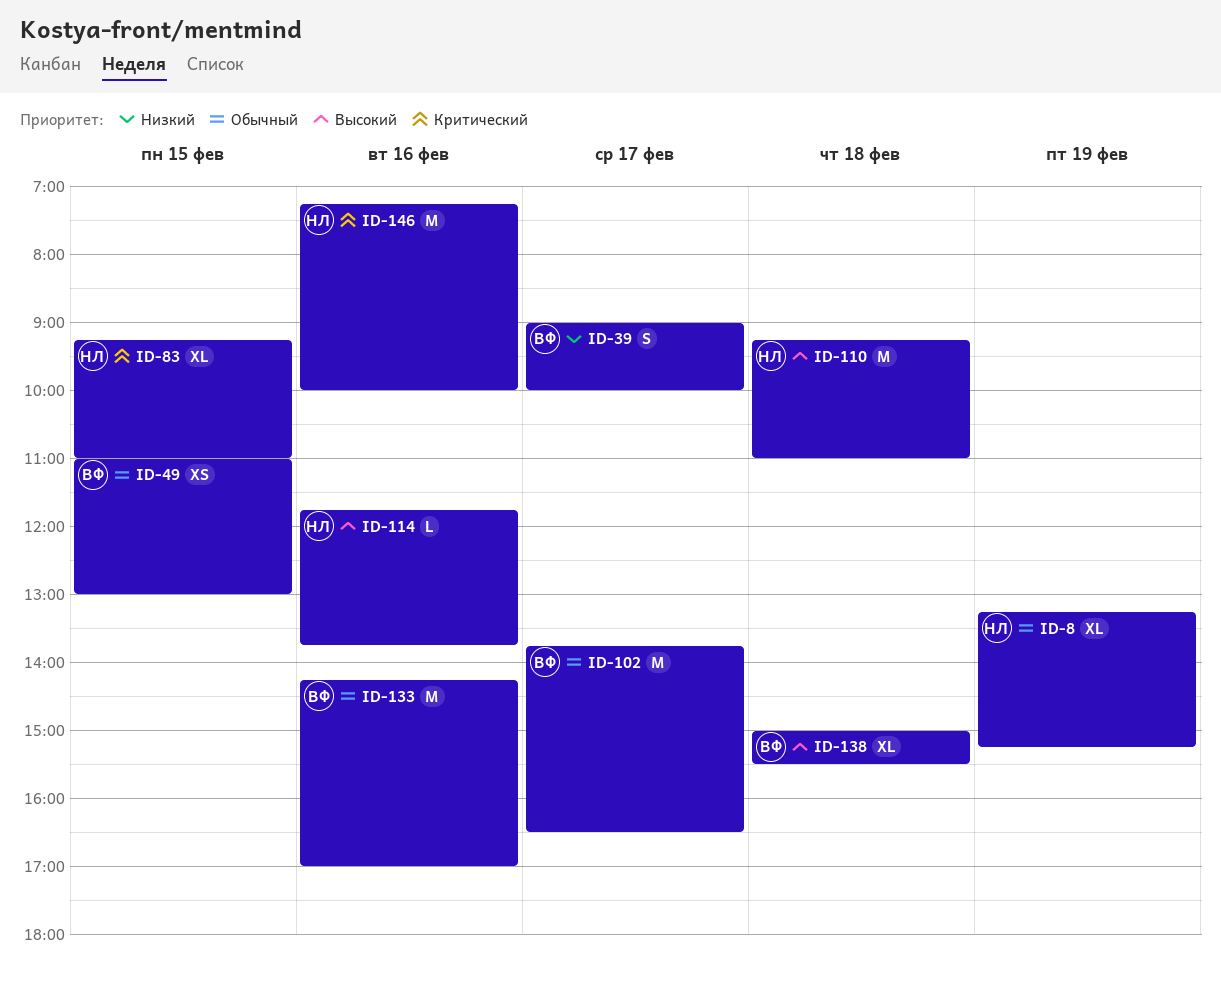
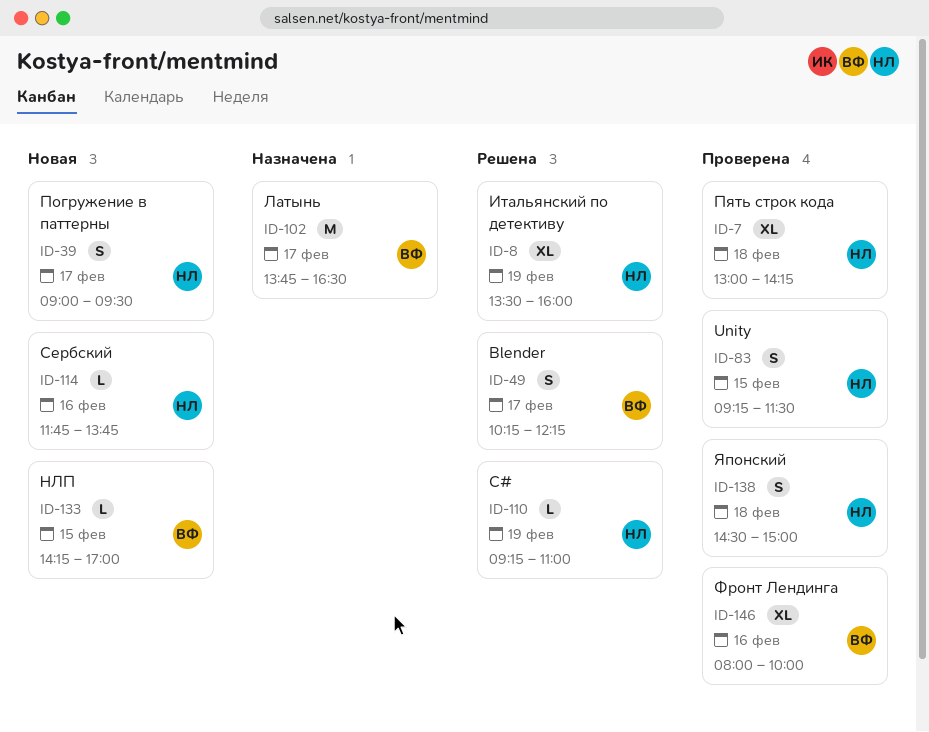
ID-7: none -> present
ID-8, begins: 13:15 -> 13:30
ID-8, ends: 15:15 -> 16:00
ID-39, owner: ВФ -> НЛ
ID-39, ends: 10:00 -> 09:30
ID-49, estimate: XS -> S
ID-49, day: Feb 15 -> Feb 17
ID-49, begins: 11:00 -> 10:15
ID-49, ends: 13:00 -> 12:15
ID-83, estimate: XL -> S
ID-83, ends: 11:00 -> 11:30
ID-110, estimate: M -> L
ID-110, day: Feb 18 -> Feb 19
ID-133, estimate: M -> L
ID-133, day: Feb 16 -> Feb 15
ID-138, owner: ВФ -> НЛ
ID-138, estimate: XL -> S
ID-138, begins: 15:00 -> 14:30
ID-138, ends: 15:30 -> 15:00
ID-146, owner: НЛ -> ВФ
ID-146, estimate: M -> XL
ID-146, begins: 07:15 -> 08:00

